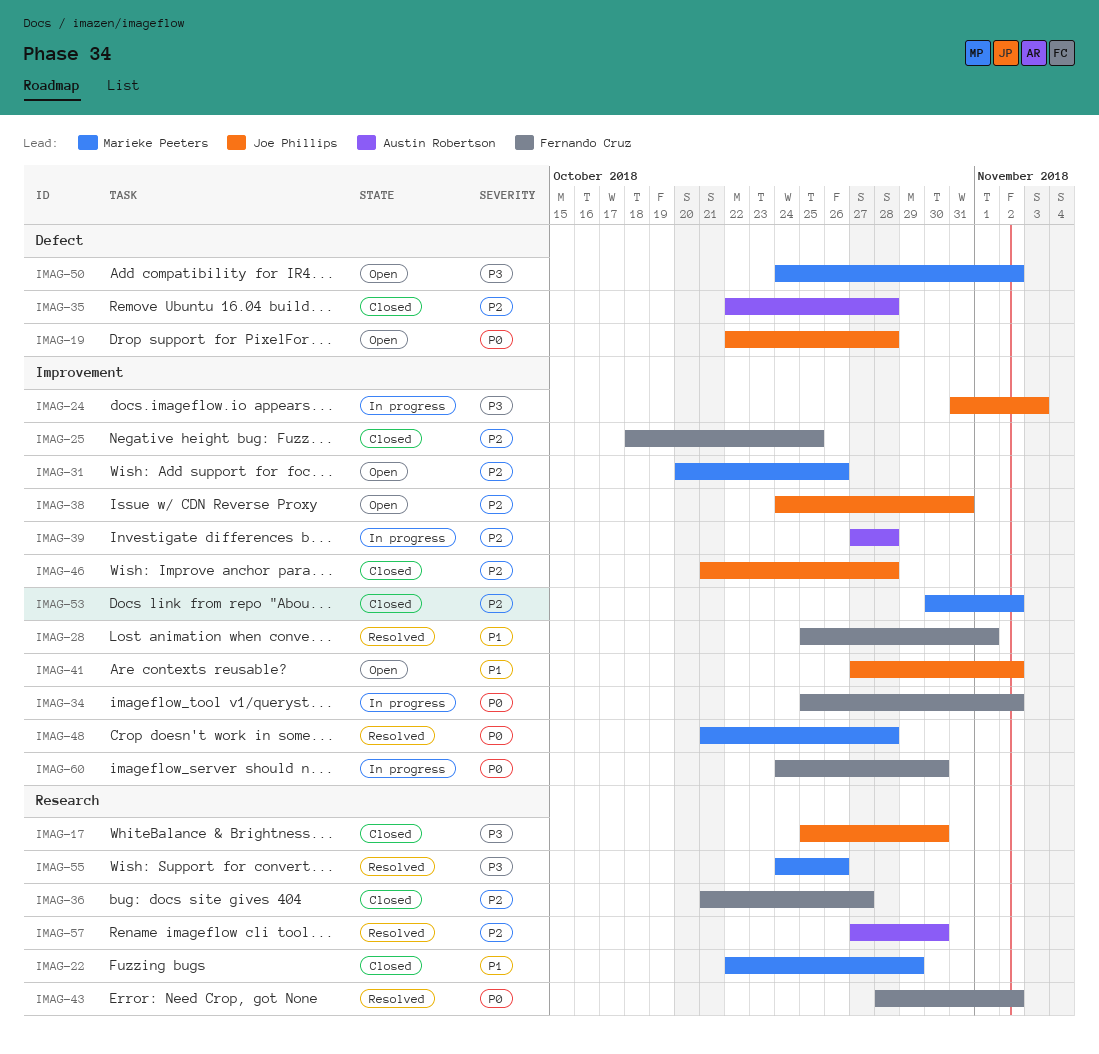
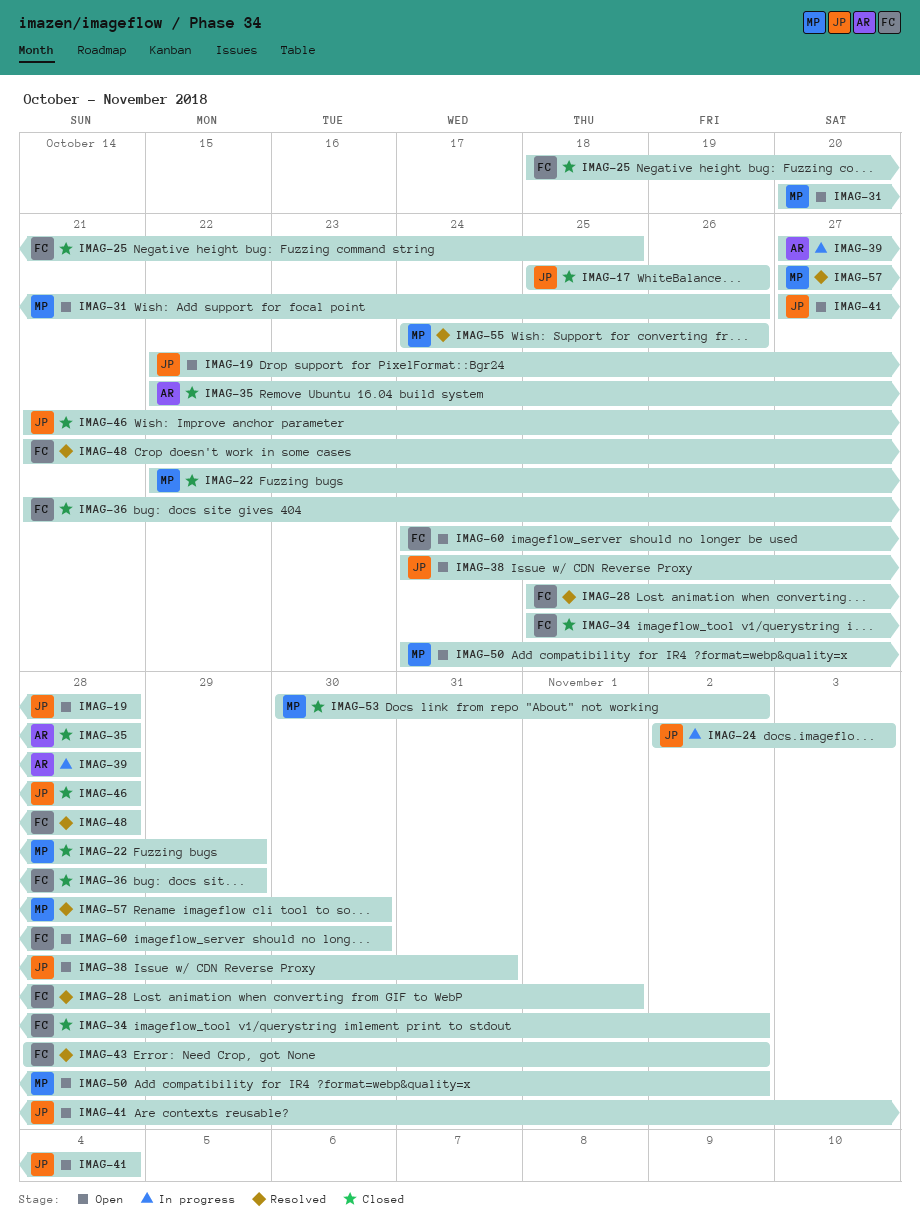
IMAG-17, due: Oct 30 -> Oct 26
IMAG-24, start: Oct 31 -> Nov 2
IMAG-34, status: In progress -> Closed
IMAG-36, due: Oct 27 -> Oct 29
IMAG-41, due: Nov 2 -> Nov 4
IMAG-48, owner: Marieke Peeters -> Fernando Cruz
IMAG-57, owner: Austin Robertson -> Marieke Peeters
IMAG-60, status: In progress -> Open

